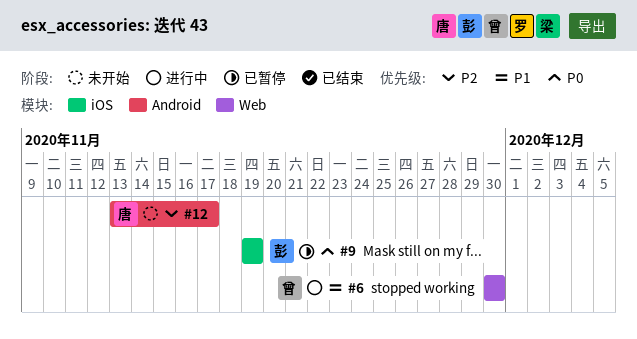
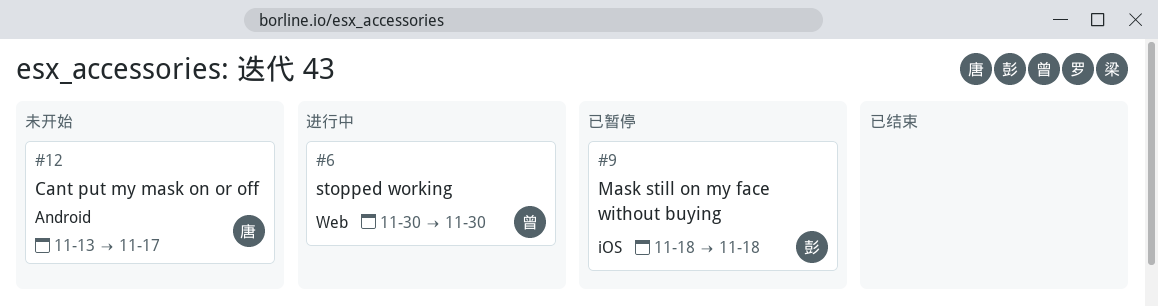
#9, start: Nov 19 -> Nov 18
#9, due: Nov 19 -> Nov 18

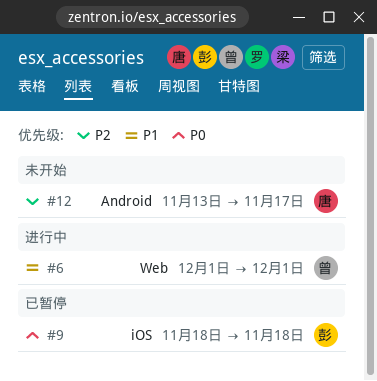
#6, start: Nov 30 -> Dec 1
#6, due: Nov 30 -> Dec 1

